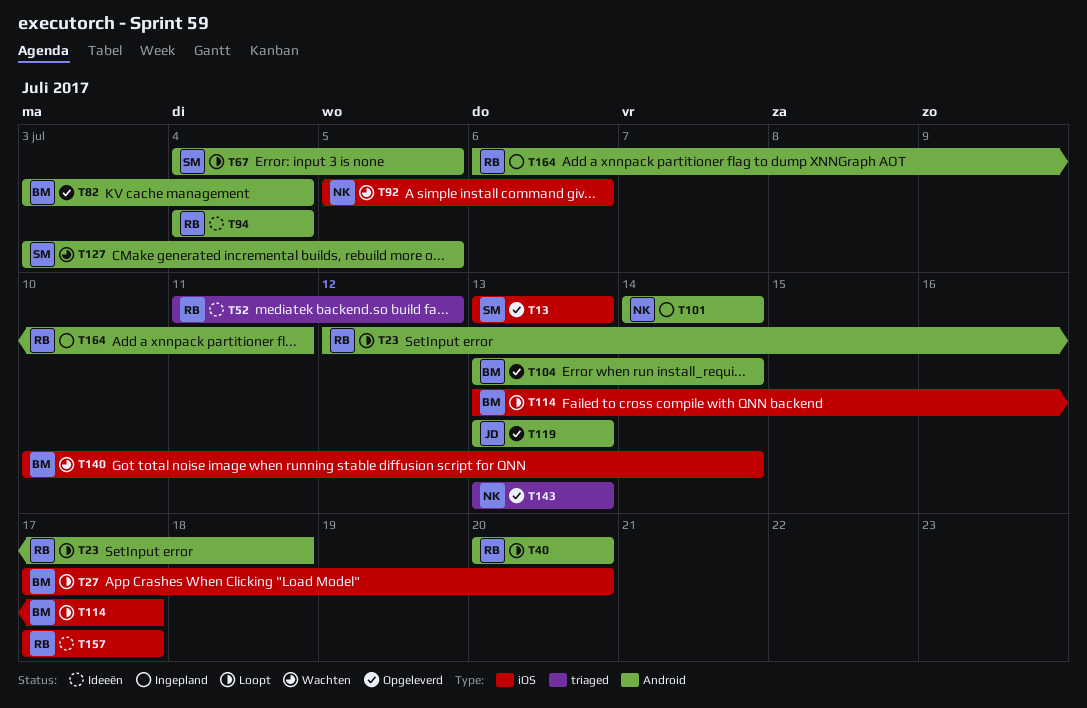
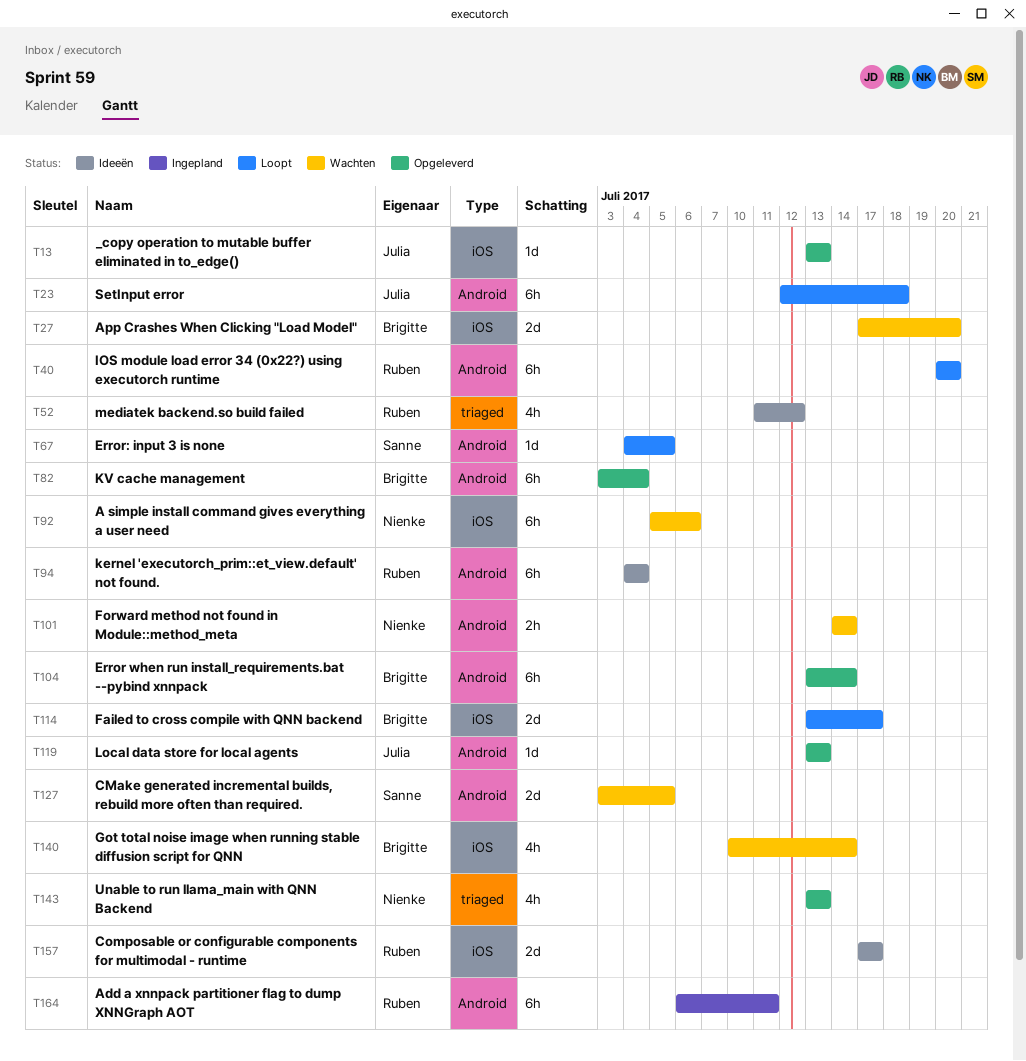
T13, owner: Sanne -> Julia
T23, owner: Ruben -> Julia
T27, status: Loopt -> Wachten
T101, status: Ingepland -> Wachten

